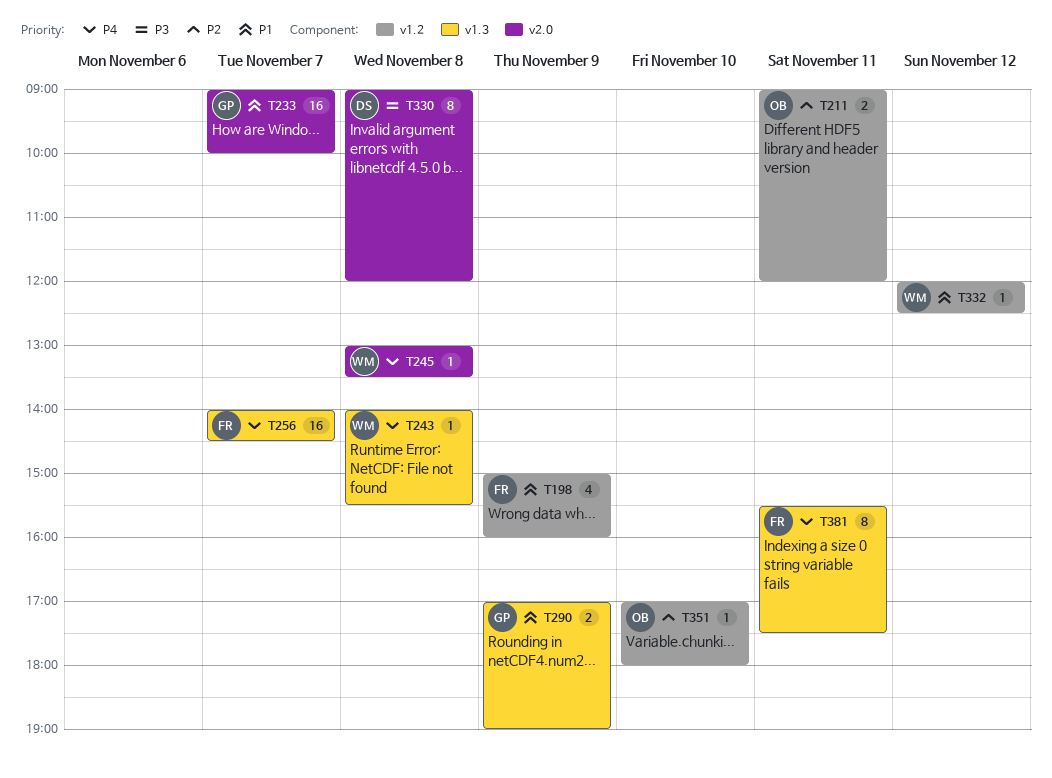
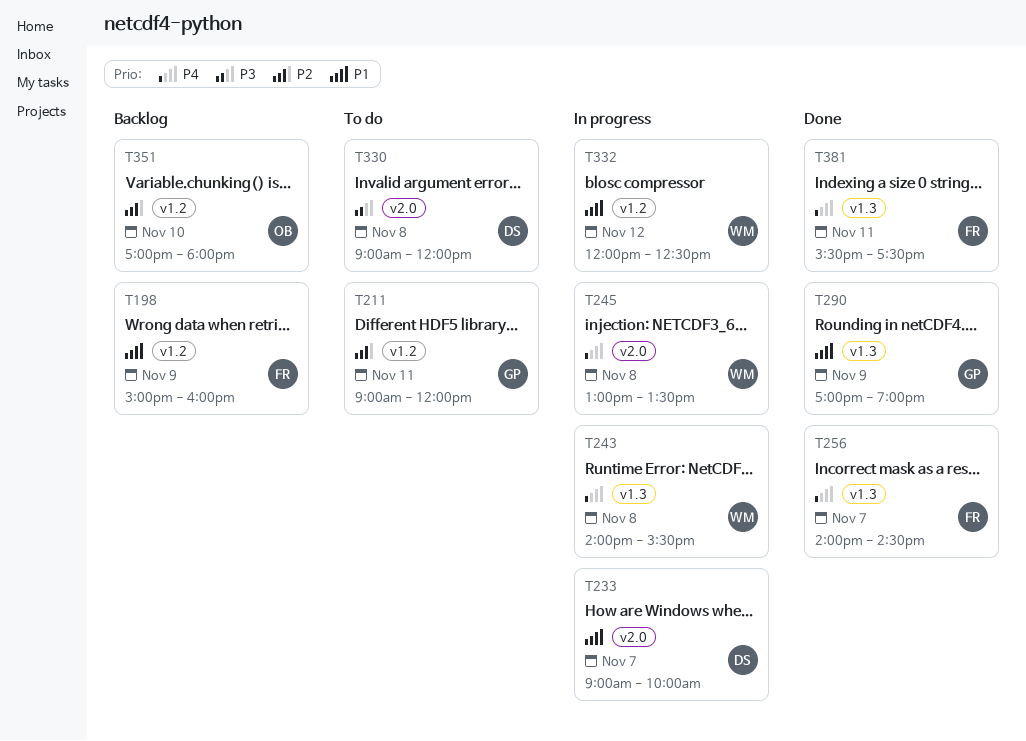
T211, owner: OB -> GP
T233, owner: GP -> DS

